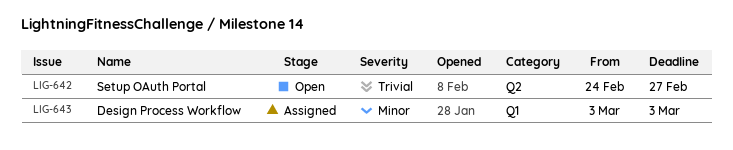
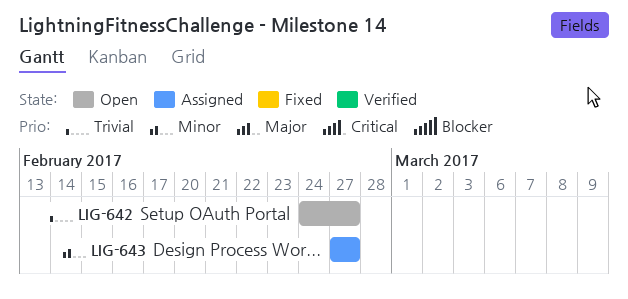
LIG-643, start: Mar 3 -> Feb 27
LIG-643, due: Mar 3 -> Feb 27

